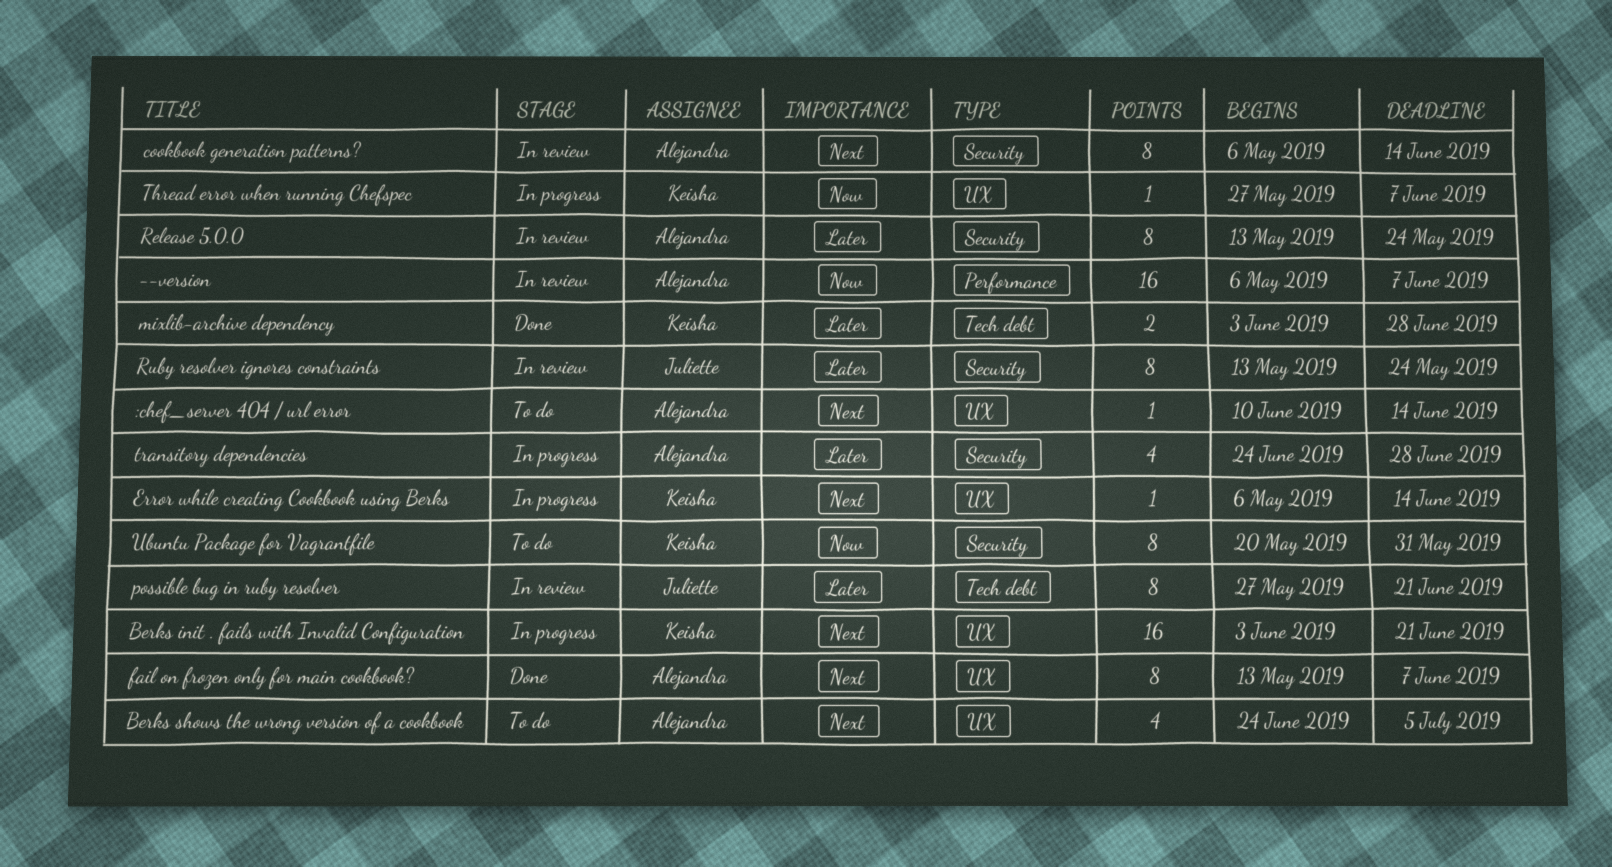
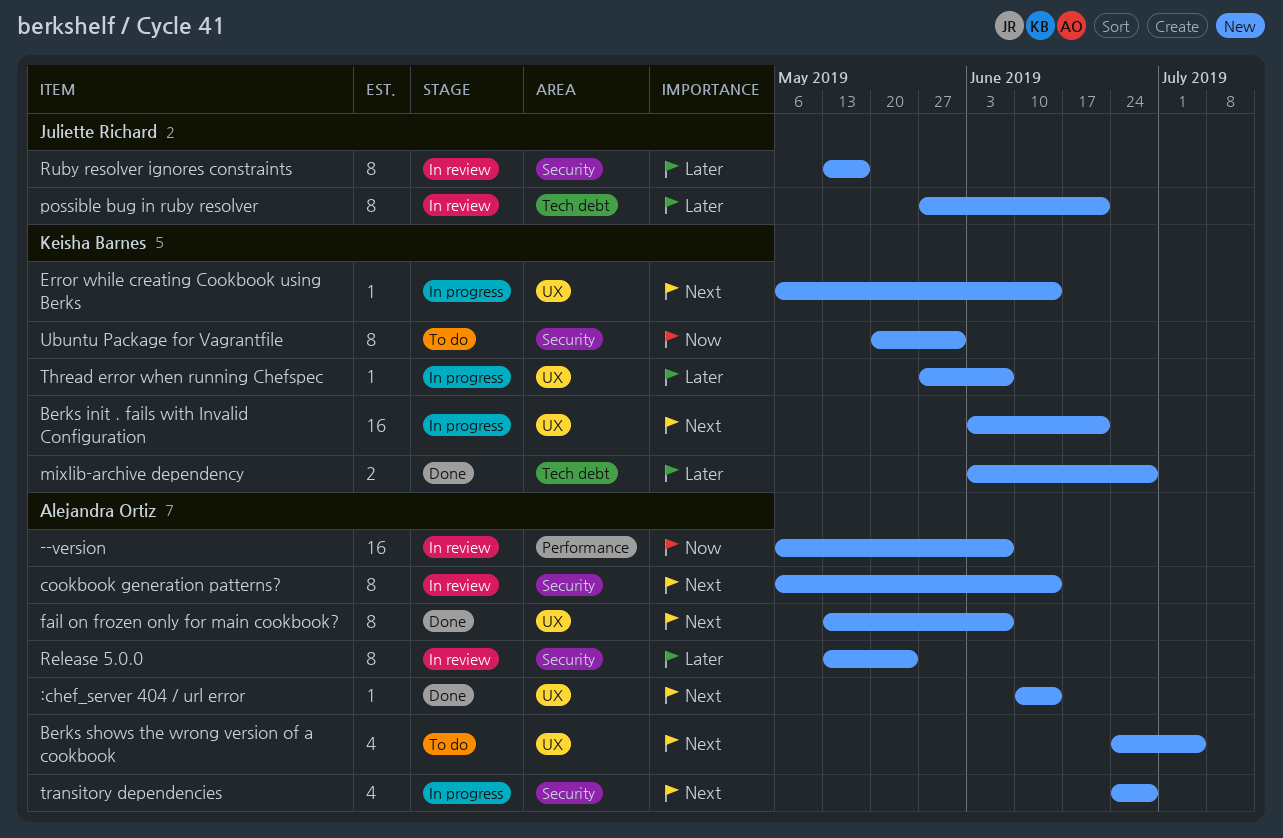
:chef_server 404 / url error, status: To do -> Done
Ruby resolver ignores constraints, due: May 24 -> May 17
Thread error when running Chefspec, priority: Now -> Later
transitory dependencies, priority: Later -> Next

